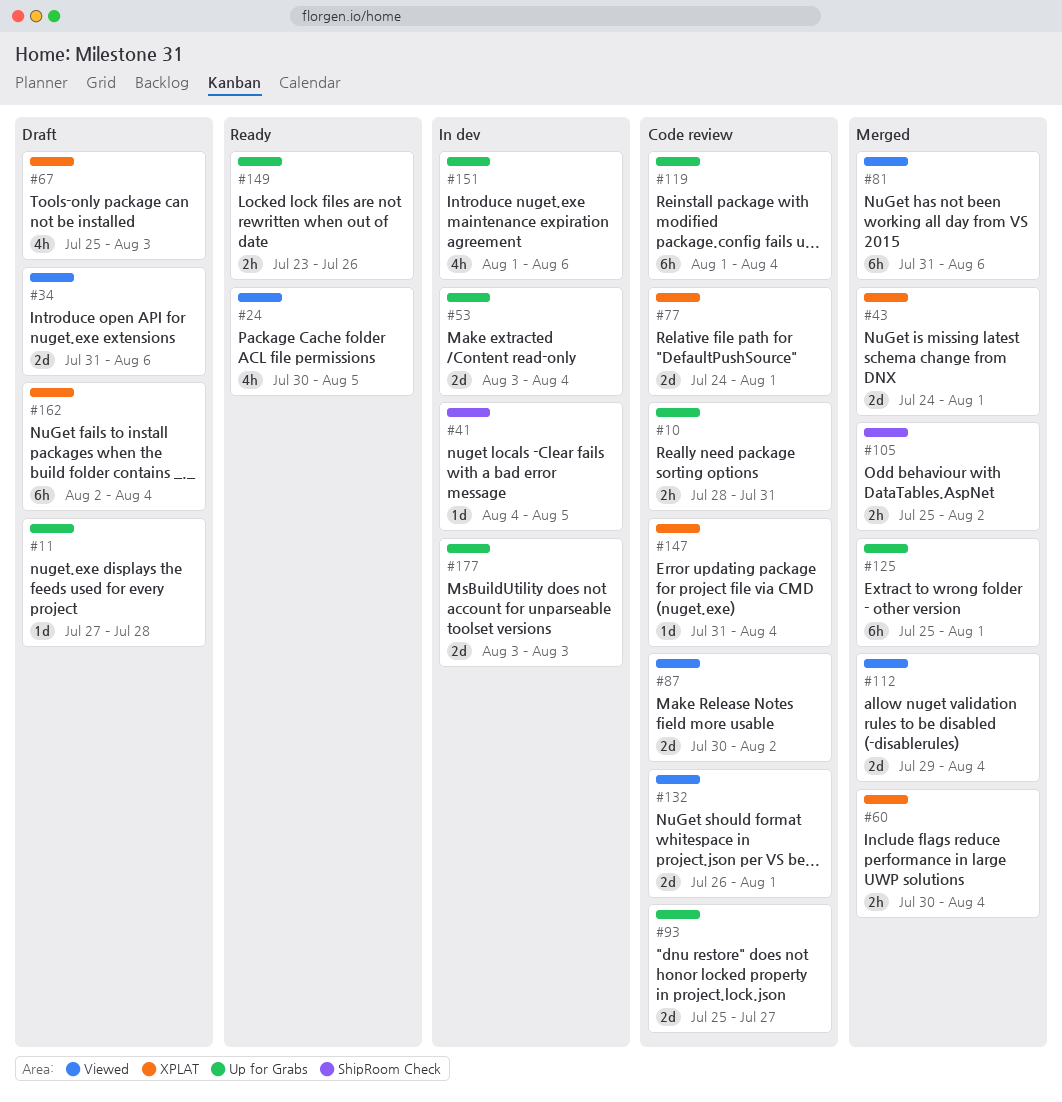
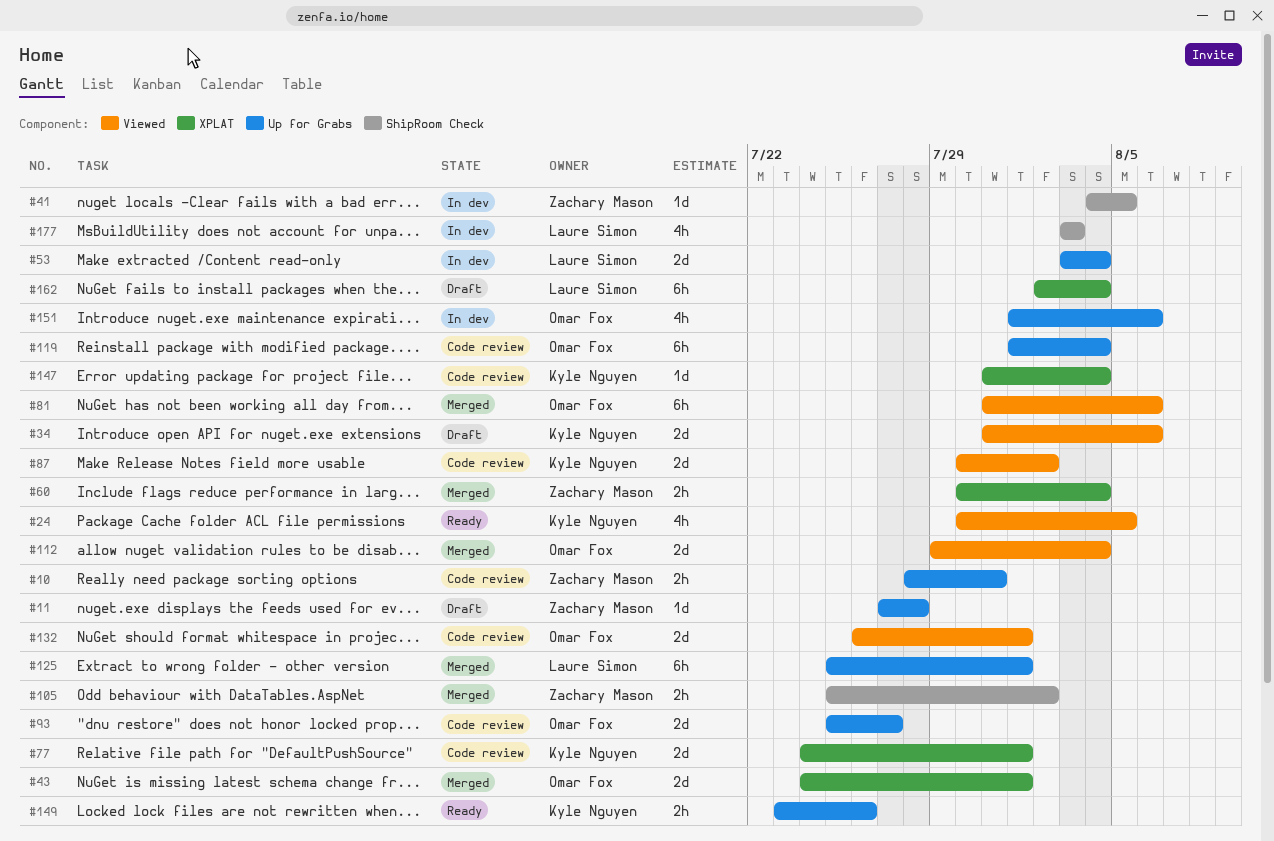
#67: present -> none
#177, label: Up for Grabs -> ShipRoom Check
#177, estimate: 2d -> 4h

